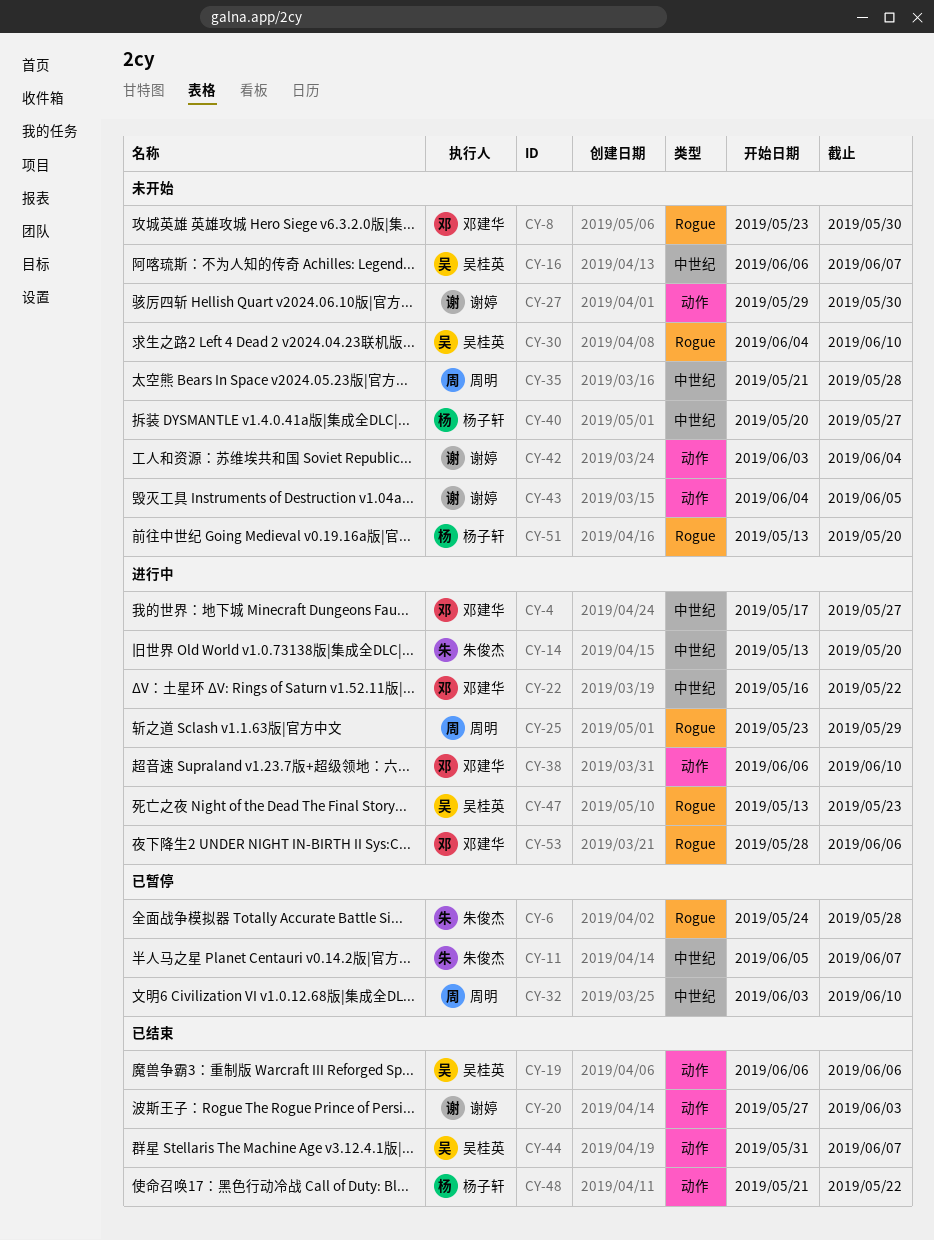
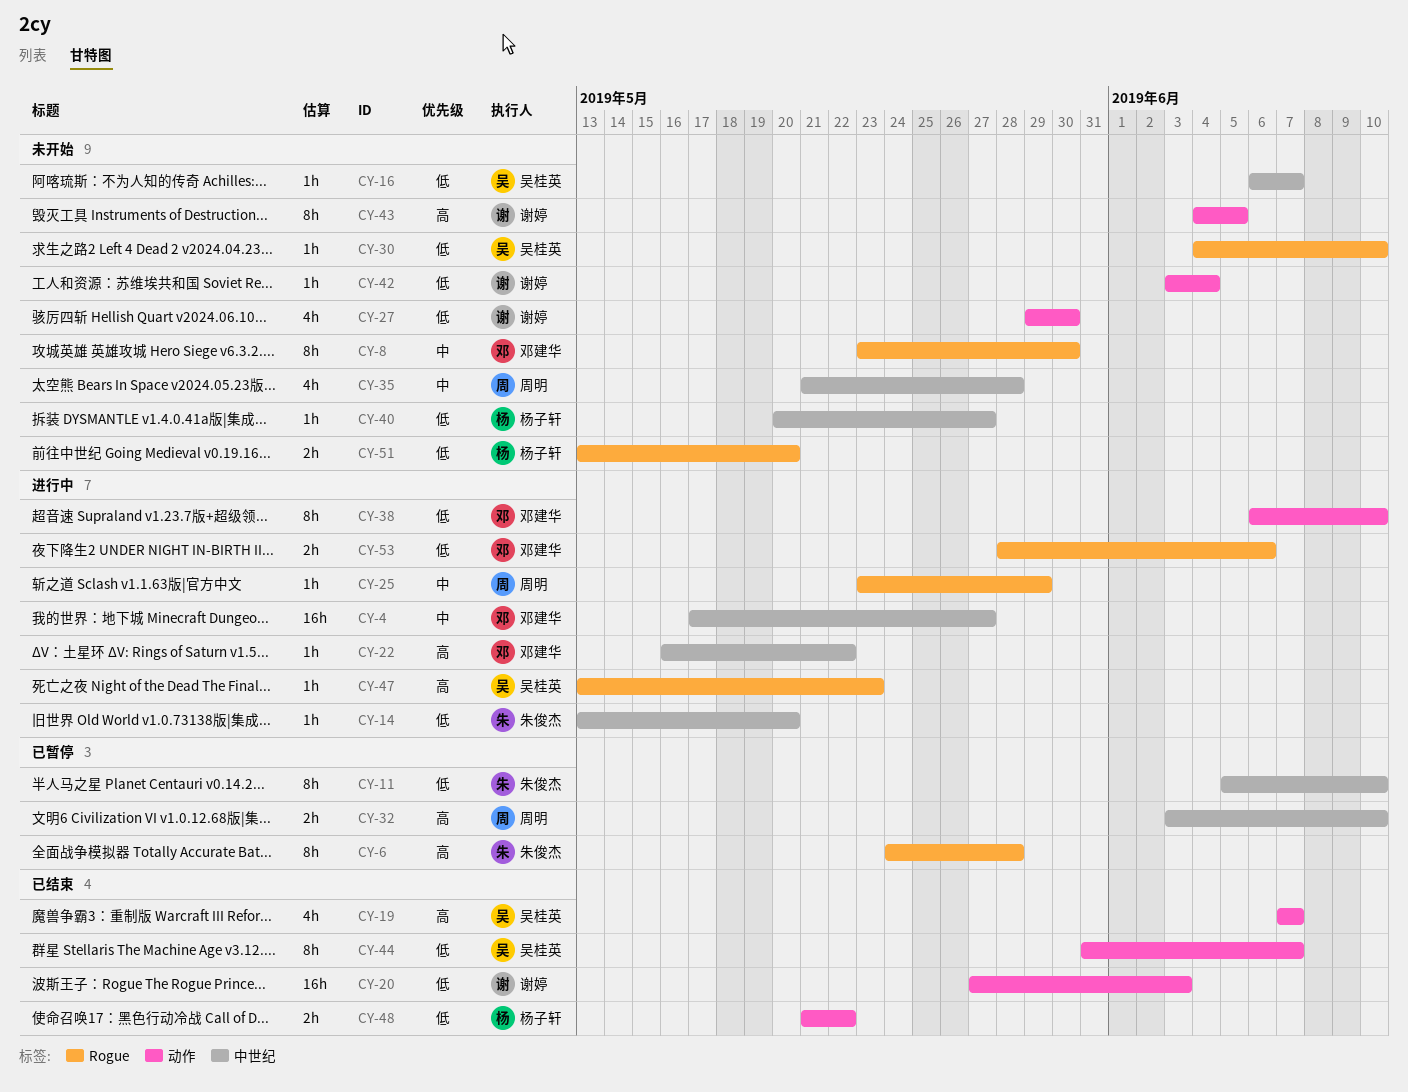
CY-11, due: Jun 7 -> Jun 10
CY-19, start: Jun 6 -> Jun 7
CY-19, due: Jun 6 -> Jun 7

